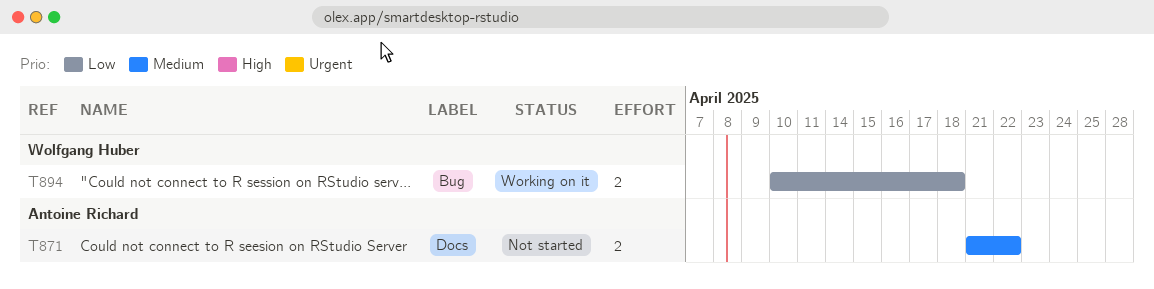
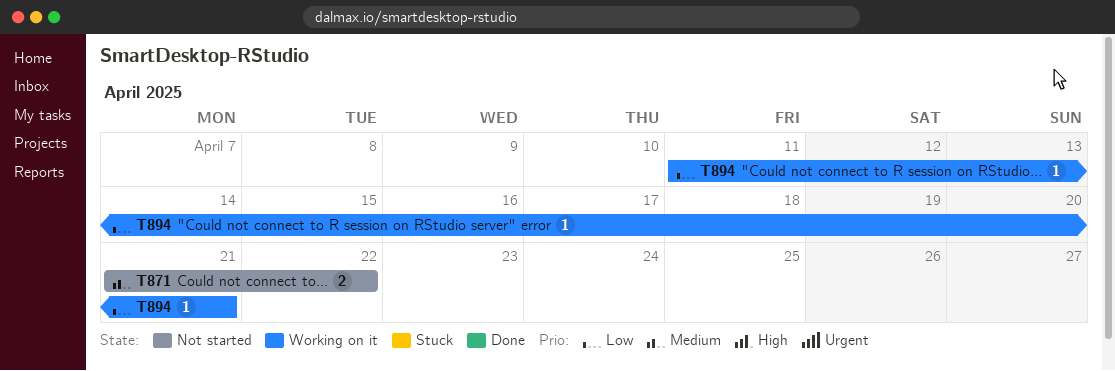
T894, estimate: 2 -> 1
T894, start: Apr 10 -> Apr 11
T894, due: Apr 18 -> Apr 21

